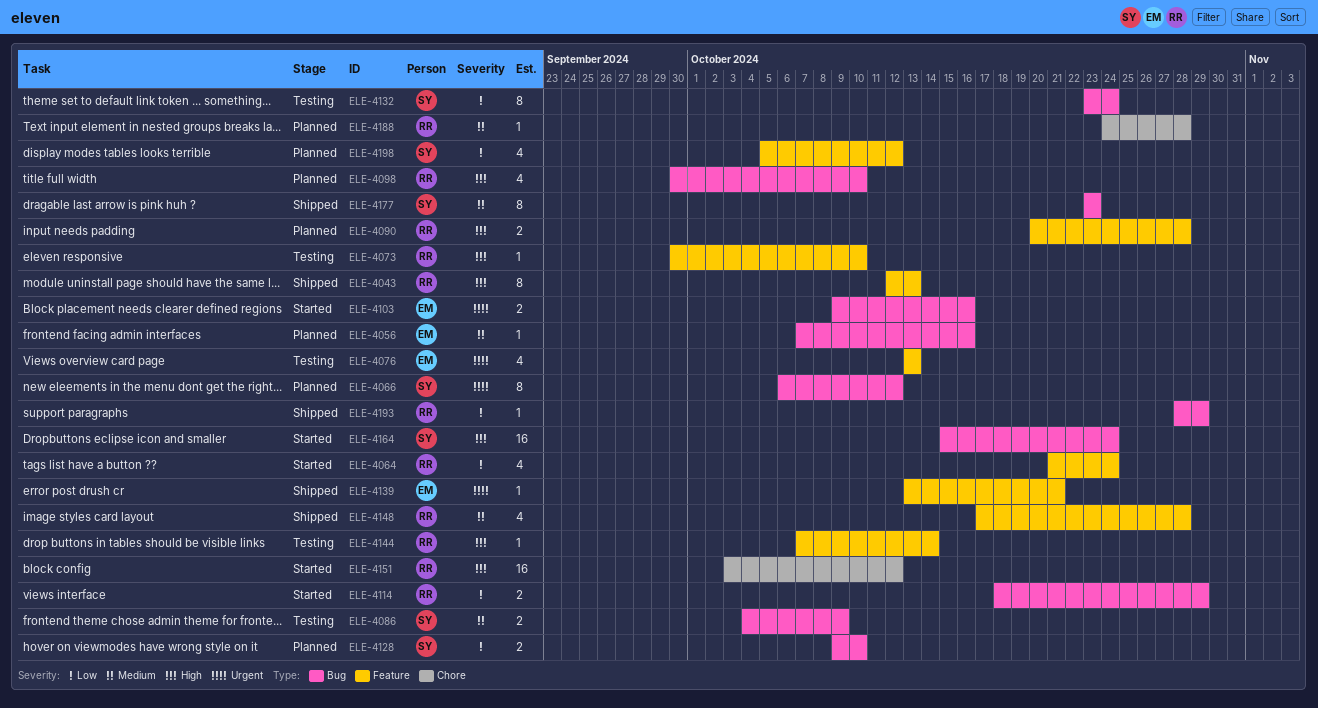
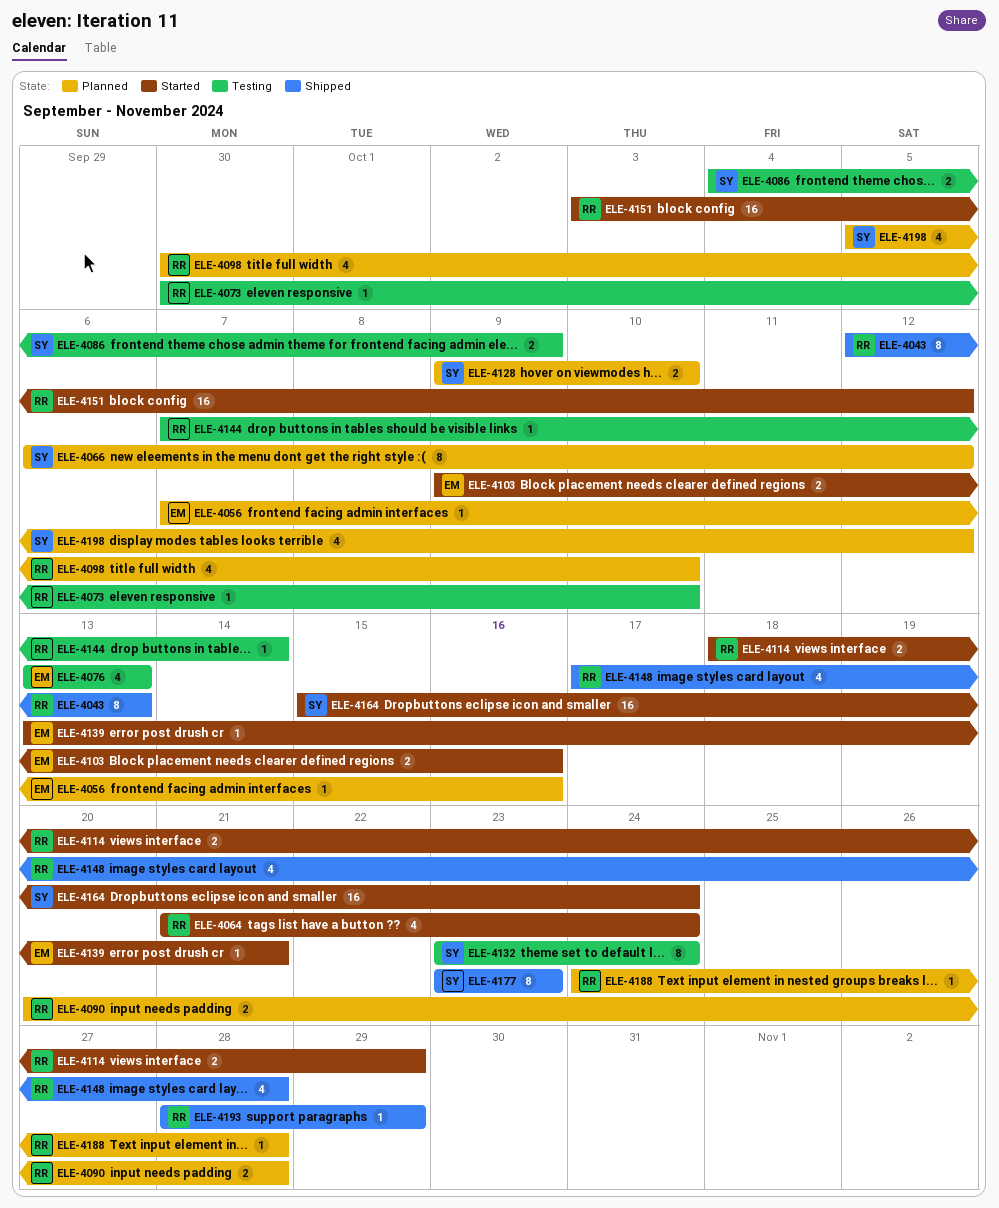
ELE-4139, status: Shipped -> Started

